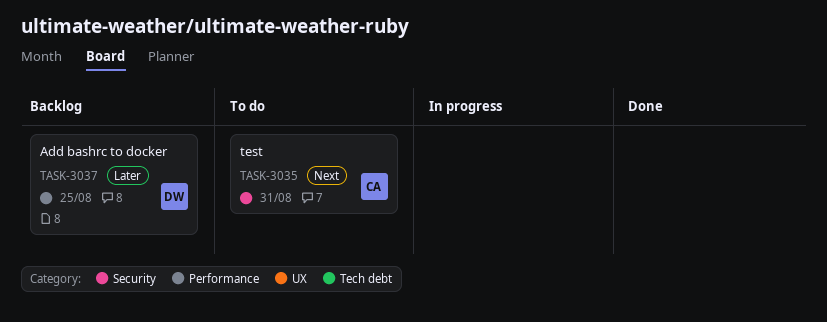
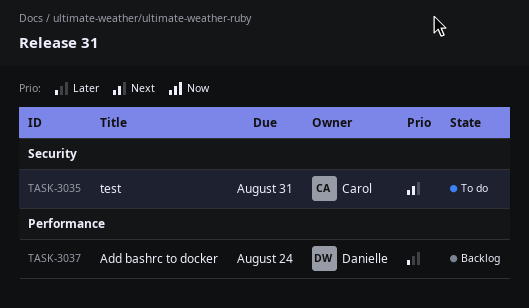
TASK-3037, due: Aug 25 -> Aug 24

